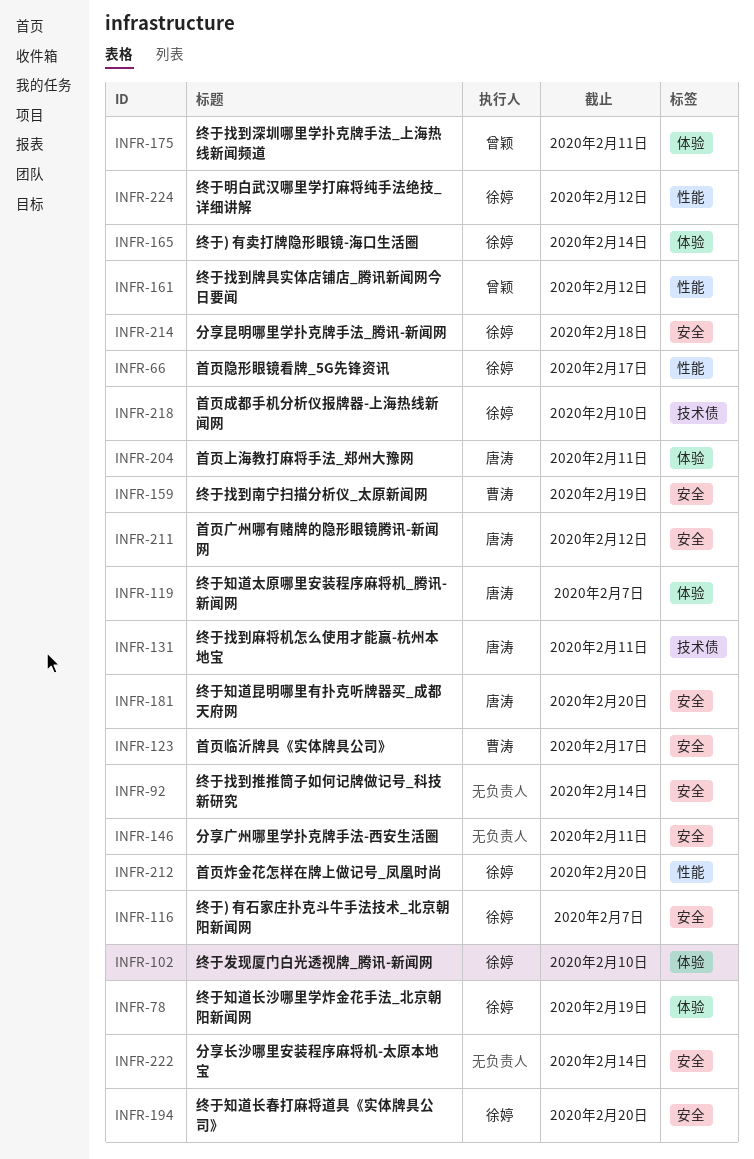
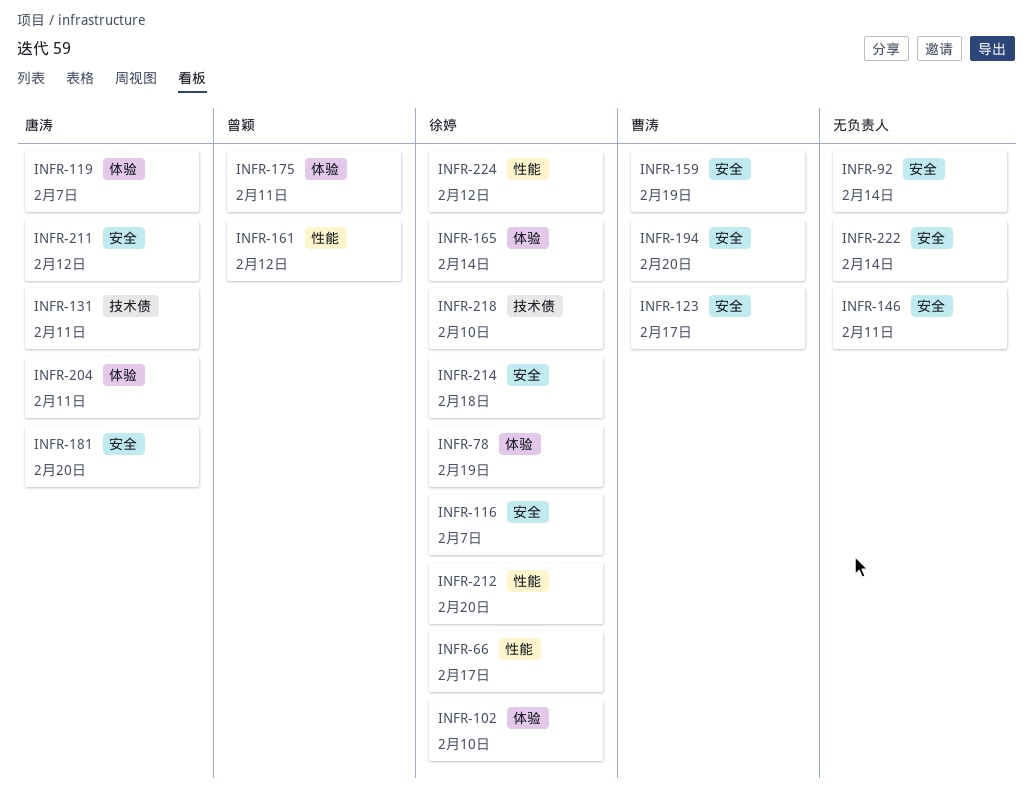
INFR-194, owner: 徐婷 -> 曹涛

